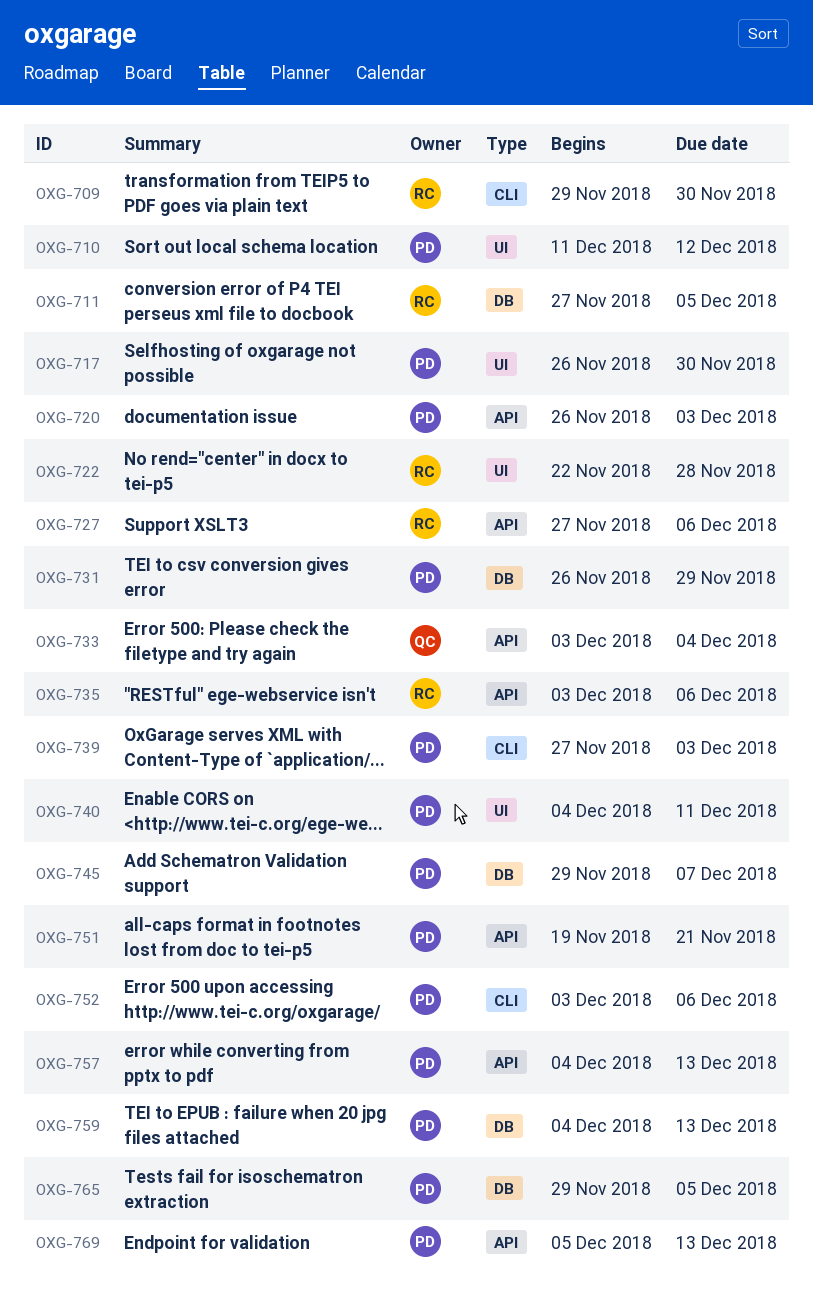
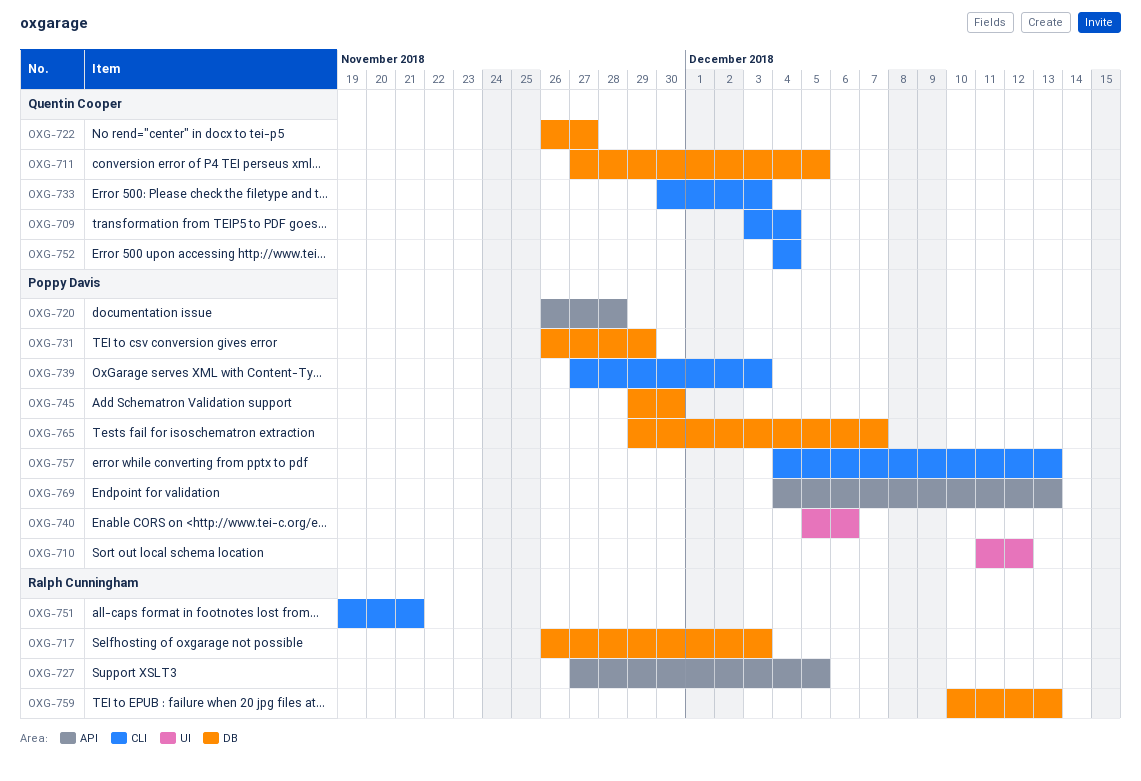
OXG-709, owner: Ralph Cunningham -> Quentin Cooper
OXG-709, start: Nov 29 -> Dec 3
OXG-709, due: Nov 30 -> Dec 4
OXG-711, owner: Ralph Cunningham -> Quentin Cooper
OXG-717, owner: Poppy Davis -> Ralph Cunningham
OXG-717, label: UI -> DB
OXG-717, due: Nov 30 -> Dec 3
OXG-720, due: Dec 3 -> Nov 28
OXG-722, owner: Ralph Cunningham -> Quentin Cooper
OXG-722, label: UI -> DB
OXG-722, start: Nov 22 -> Nov 26
OXG-722, due: Nov 28 -> Nov 27
OXG-727, due: Dec 6 -> Dec 5
OXG-733, label: API -> CLI
OXG-733, start: Dec 3 -> Nov 30
OXG-733, due: Dec 4 -> Dec 3
OXG-735: present -> none
OXG-740, start: Dec 4 -> Dec 5
OXG-740, due: Dec 11 -> Dec 6
OXG-745, due: Dec 7 -> Nov 30
OXG-751, owner: Poppy Davis -> Ralph Cunningham
OXG-751, label: API -> CLI
OXG-752, owner: Poppy Davis -> Quentin Cooper
OXG-752, start: Dec 3 -> Dec 4
OXG-752, due: Dec 6 -> Dec 4
OXG-757, label: API -> CLI
OXG-759, owner: Poppy Davis -> Ralph Cunningham
OXG-759, start: Dec 4 -> Dec 10
OXG-765, due: Dec 5 -> Dec 7
OXG-769, start: Dec 5 -> Dec 4

